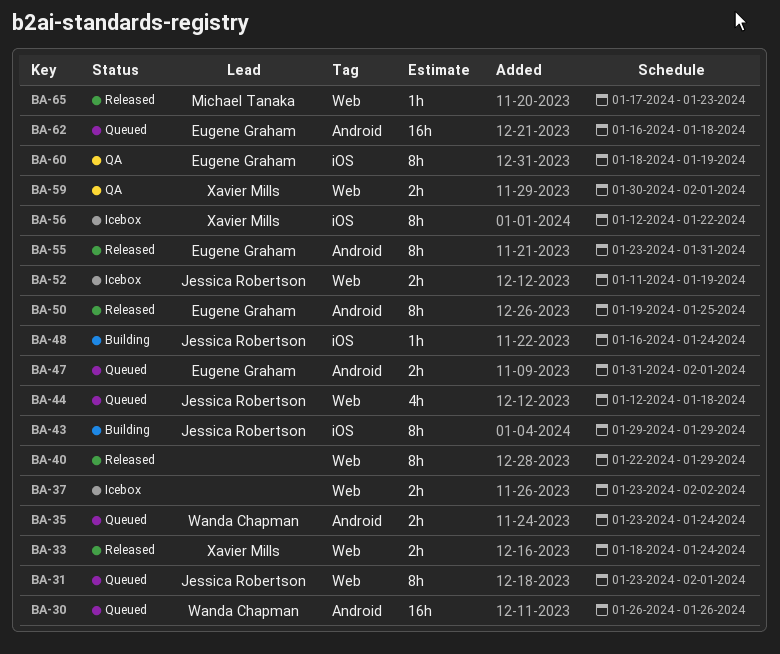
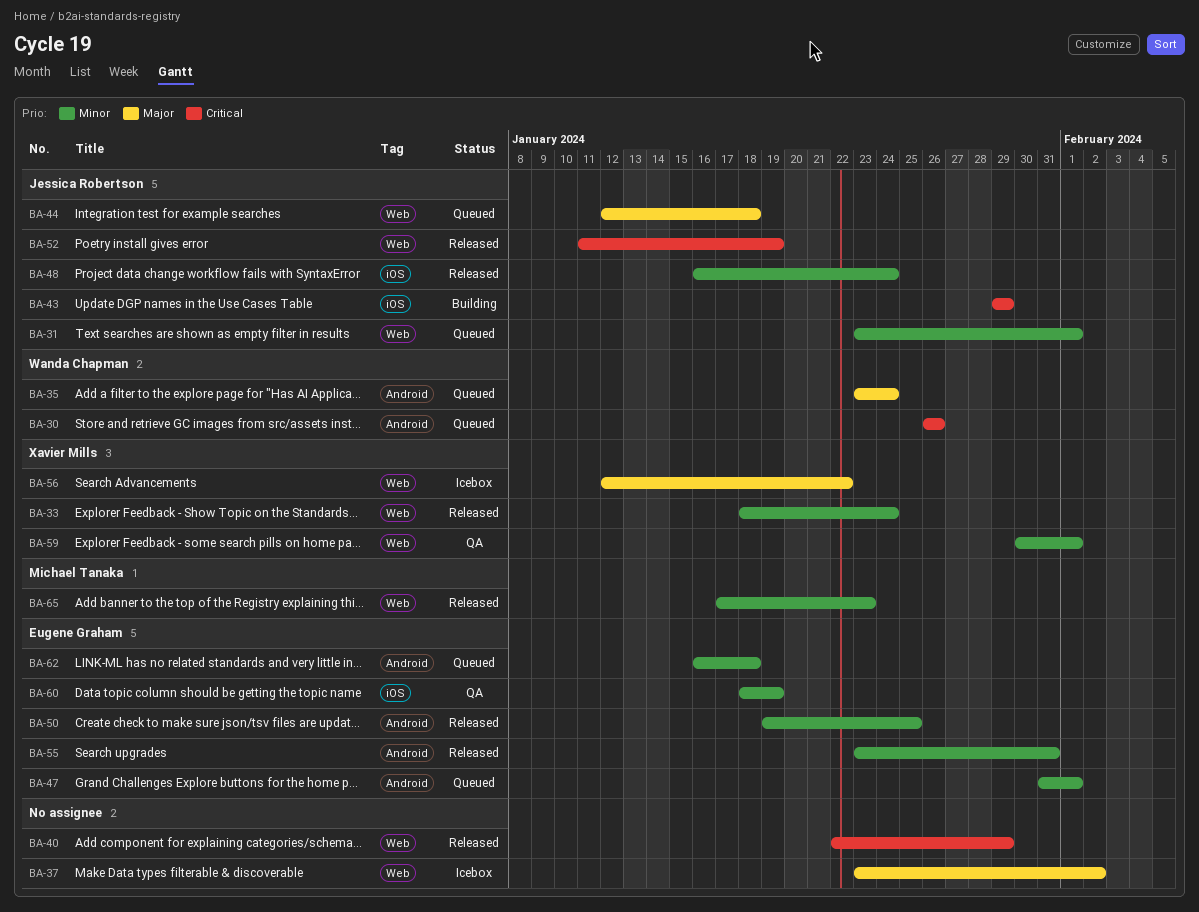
BA-48, status: Building -> Released
BA-52, status: Icebox -> Released
BA-56, label: iOS -> Web

